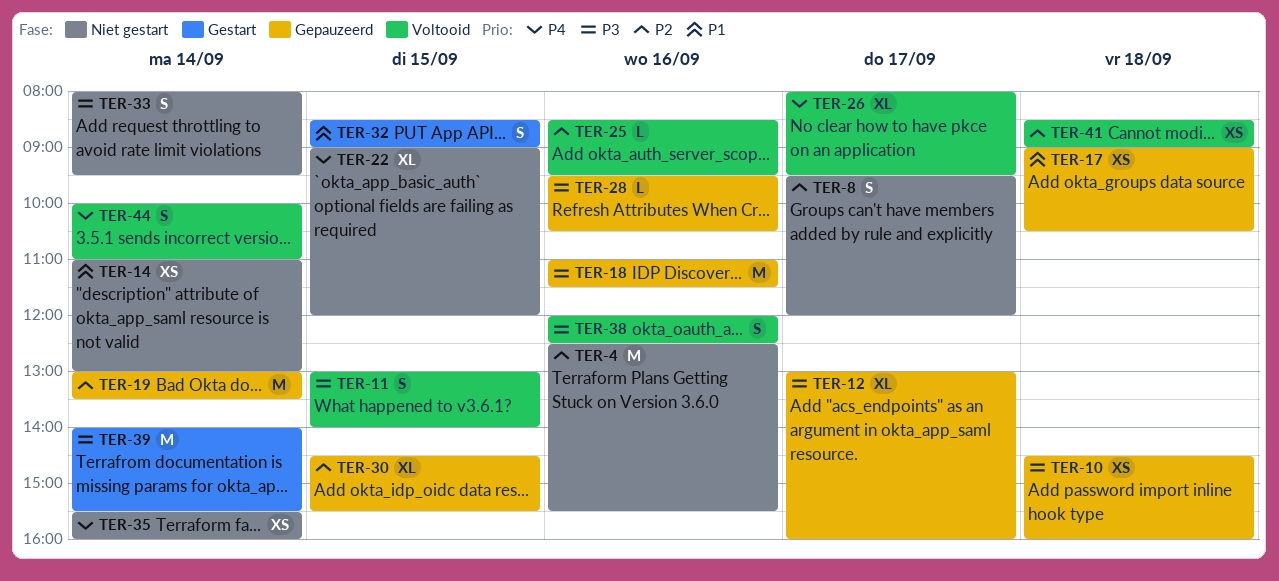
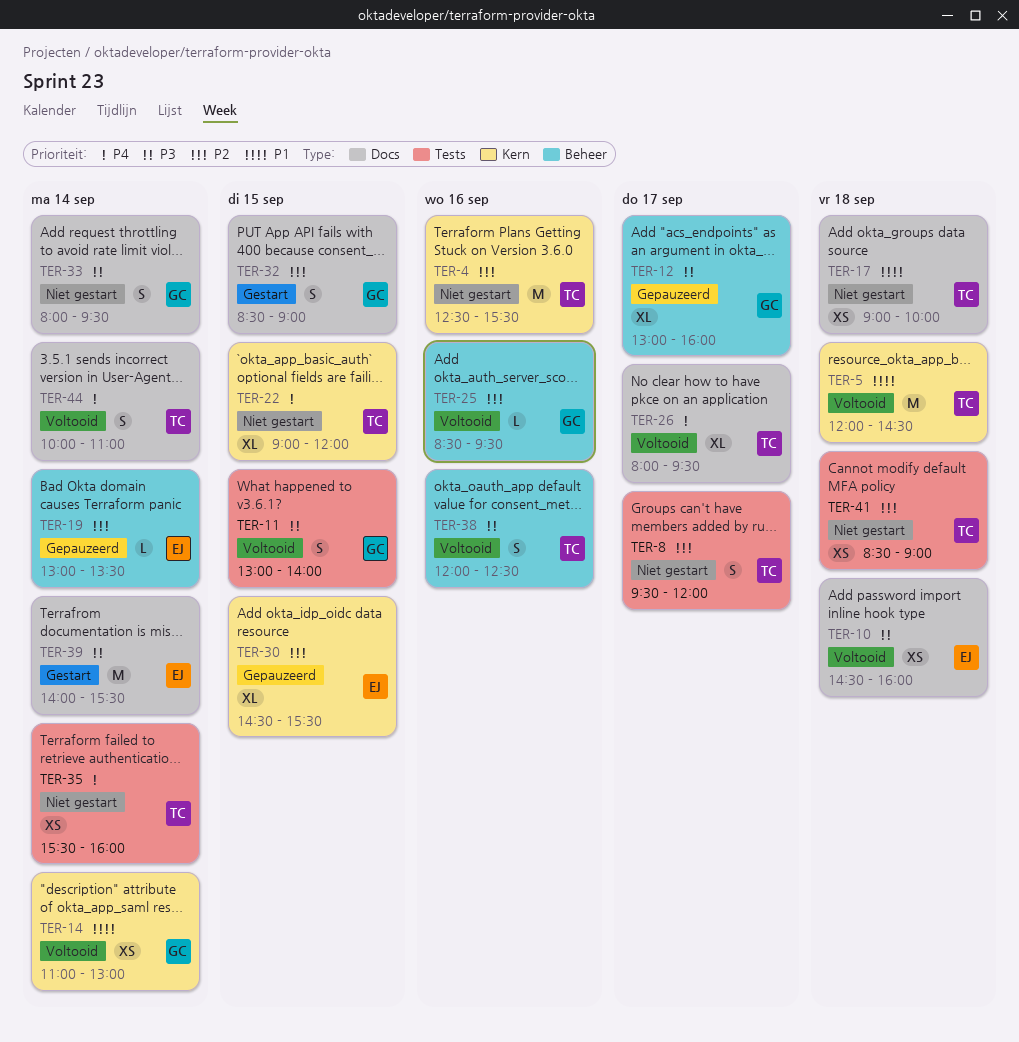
TER-5: none -> present
TER-10, status: Gepauzeerd -> Voltooid
TER-14, status: Niet gestart -> Voltooid
TER-17, status: Gepauzeerd -> Niet gestart
TER-17, ends: 10:30 -> 10:00
TER-18: present -> none
TER-19, estimate: M -> L
TER-28: present -> none
TER-32, priority: P1 -> P2
TER-41, status: Voltooid -> Niet gestart

